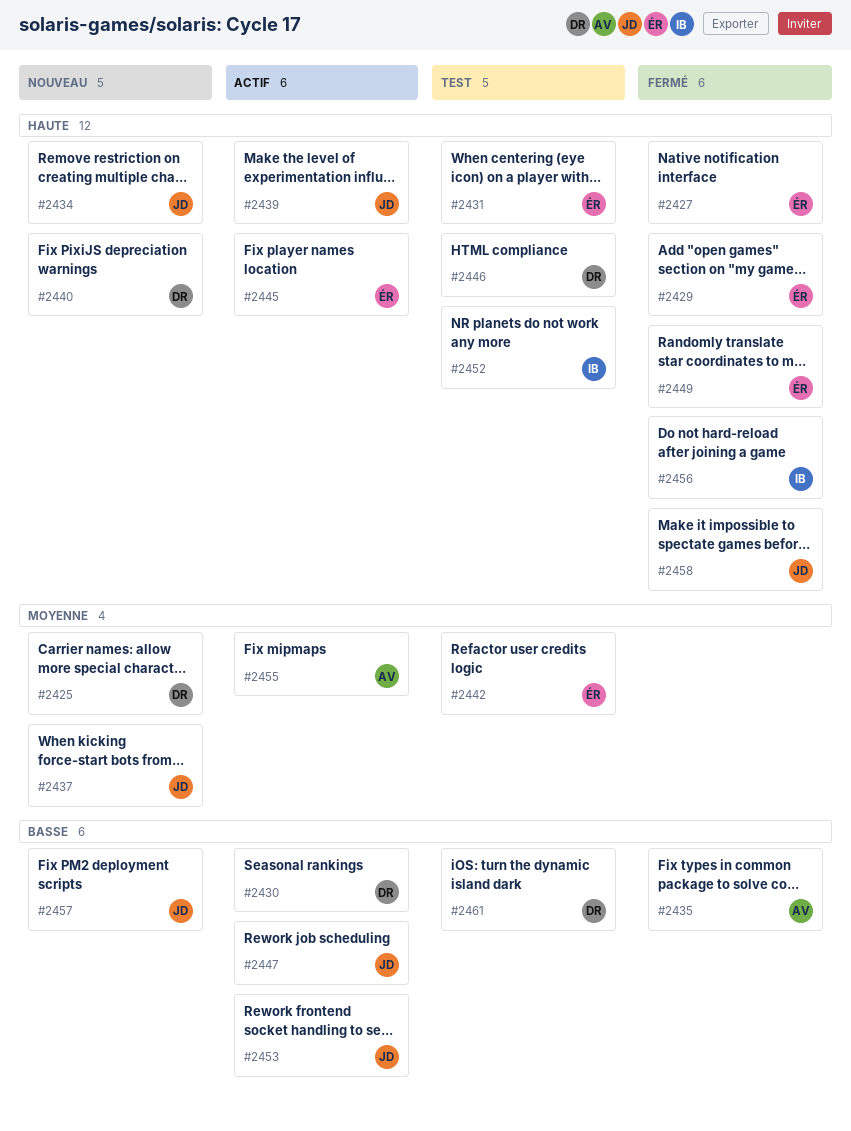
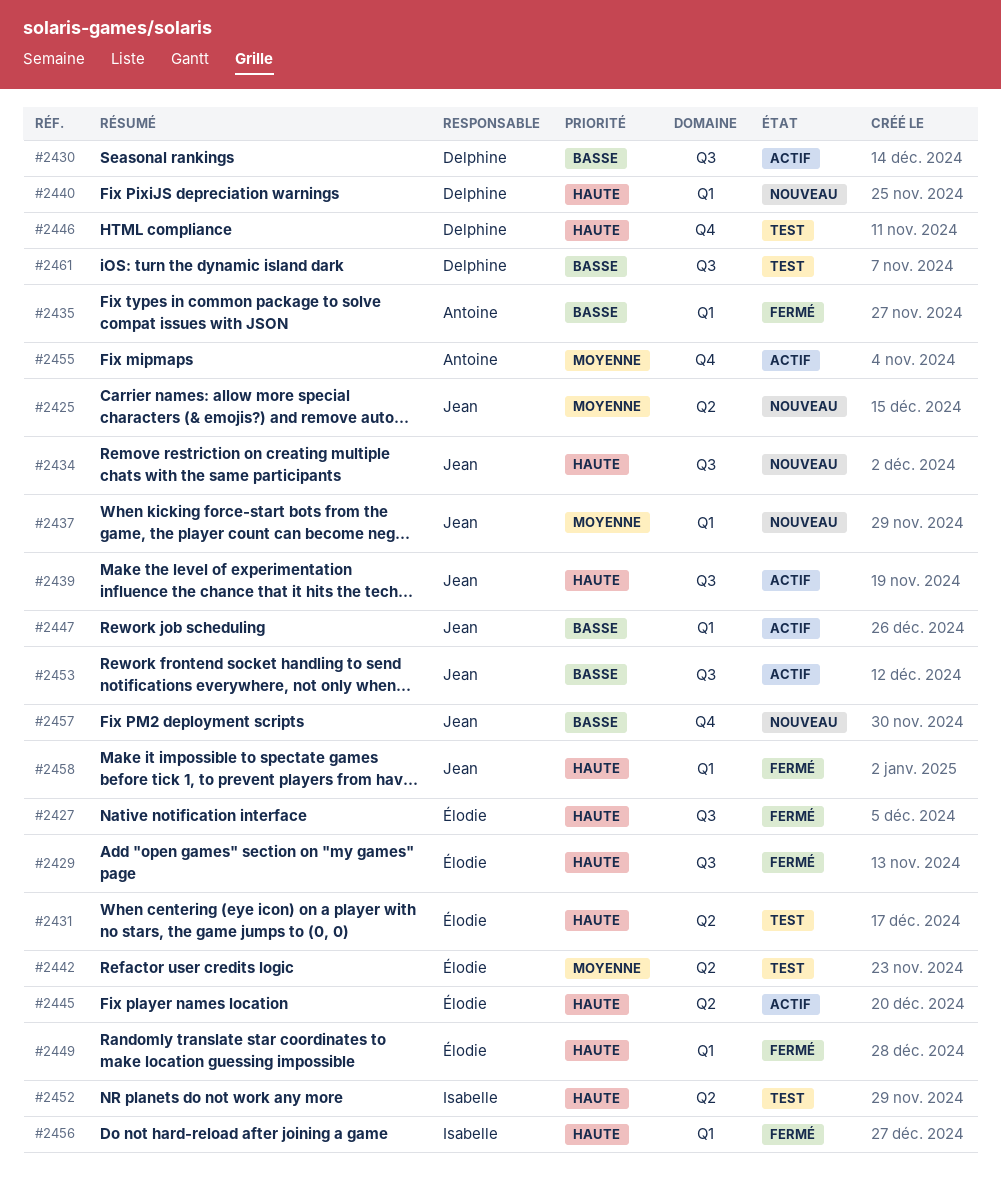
#2425, owner: Delphine -> Jean

